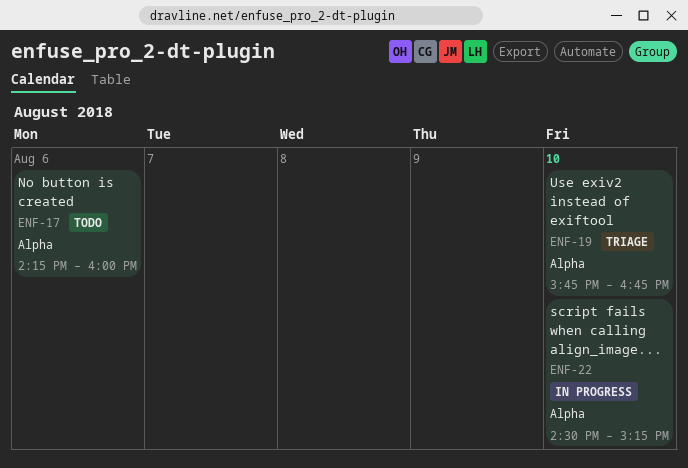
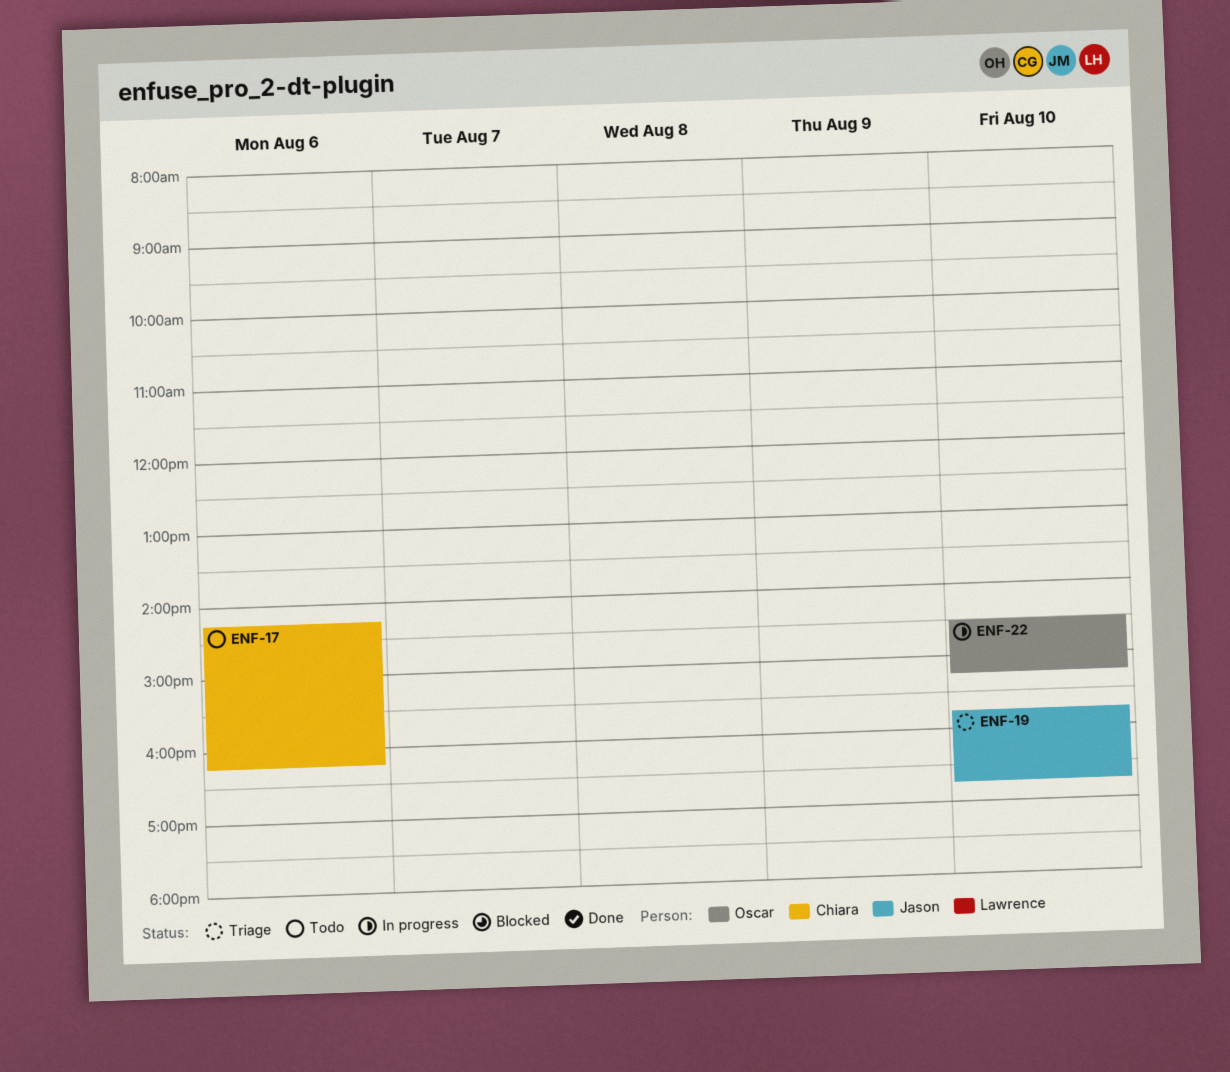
ENF-17, ends: 16:00 -> 16:15

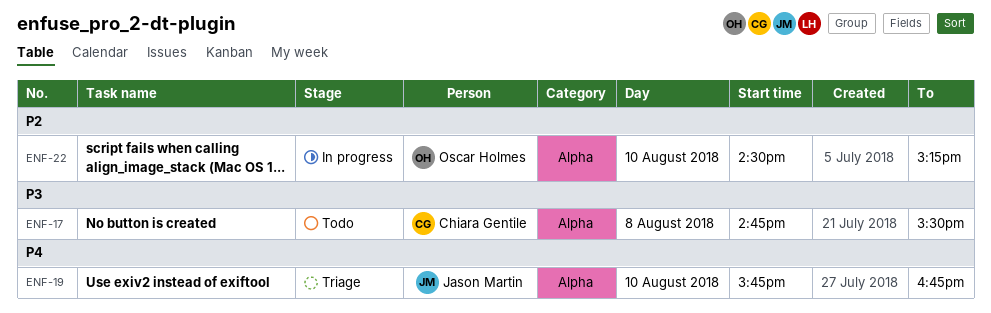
ENF-17, day: Aug 6 -> Aug 8
ENF-17, begins: 14:15 -> 14:45
ENF-17, ends: 16:15 -> 15:30

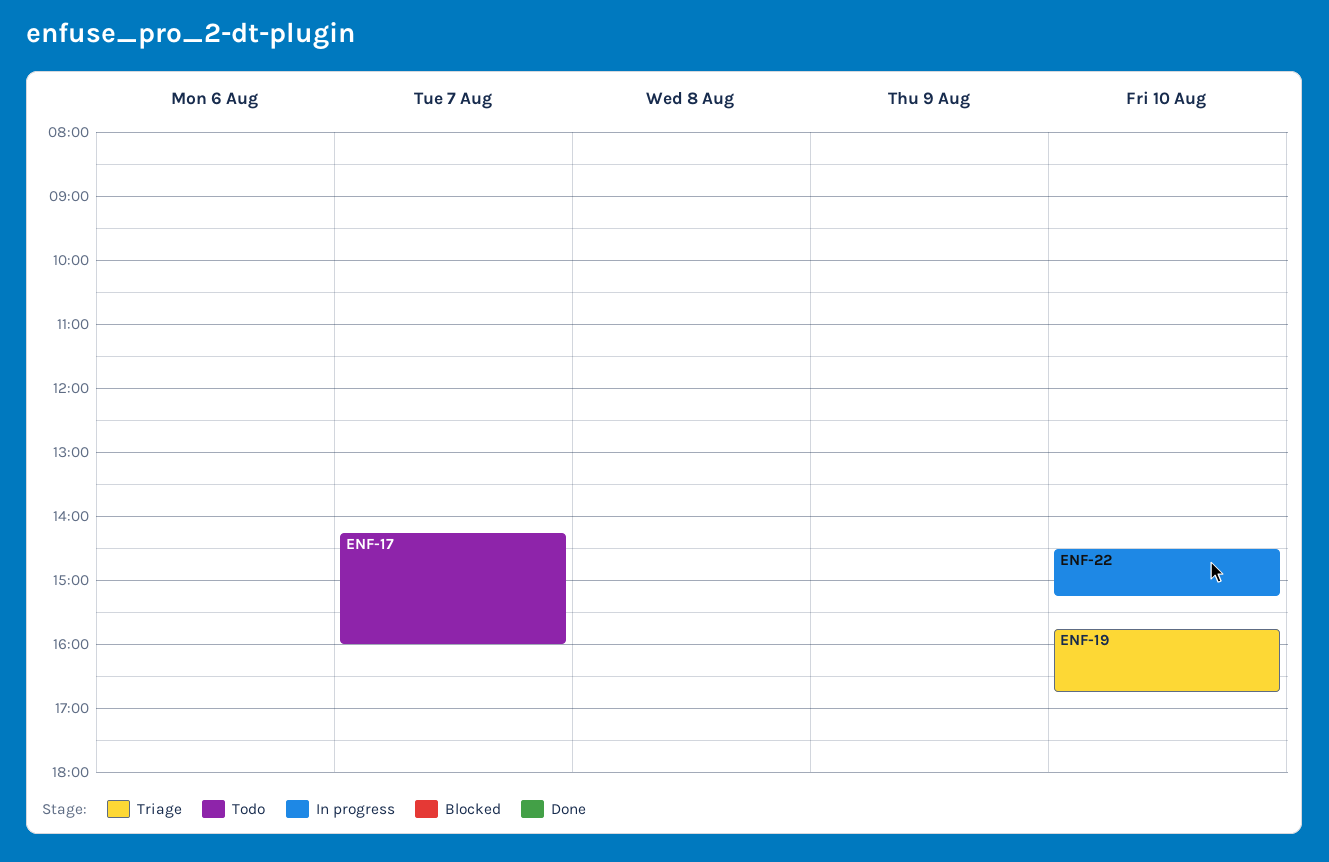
ENF-17, day: Aug 8 -> Aug 7
ENF-17, begins: 14:45 -> 14:15
ENF-17, ends: 15:30 -> 16:00

